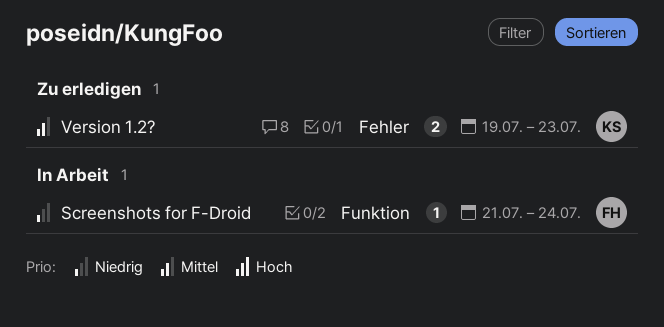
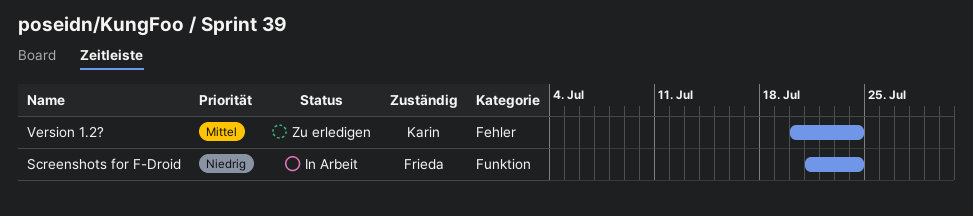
Version 1.2?, start: Jul 19 -> Jul 20
Version 1.2?, due: Jul 23 -> Jul 24

